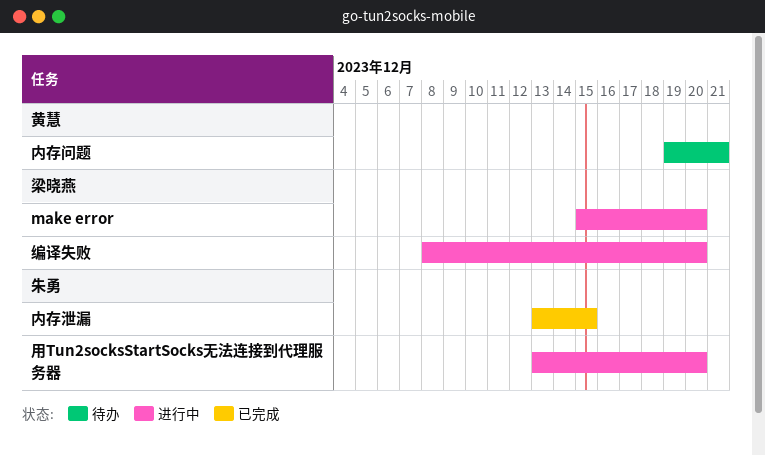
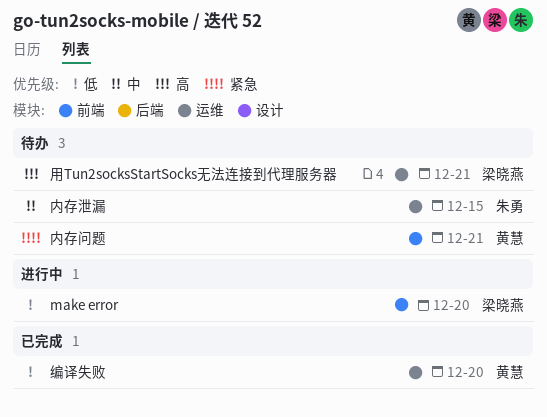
内存泄漏, status: 已完成 -> 待办
用Tun2socksStartSocks无法连接到代理服务器, status: 进行中 -> 待办
用Tun2socksStartSocks无法连接到代理服务器, owner: 朱勇 -> 梁晓燕
用Tun2socksStartSocks无法连接到代理服务器, due: Dec 20 -> Dec 21
编译失败, status: 进行中 -> 已完成
编译失败, owner: 梁晓燕 -> 黄慧

